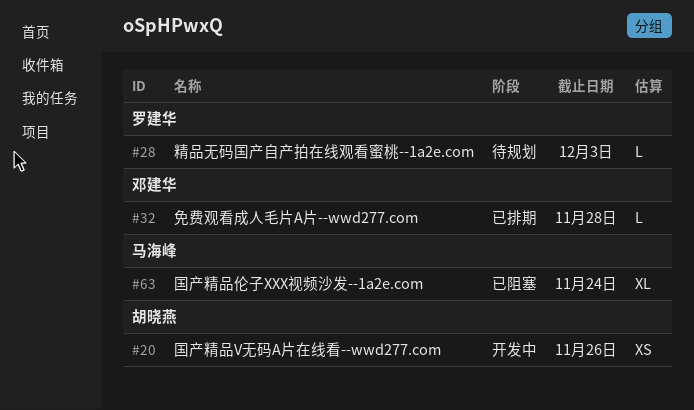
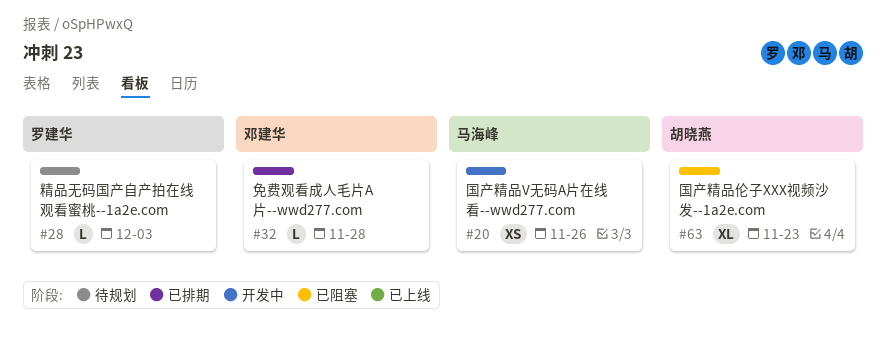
#20, owner: 胡晓燕 -> 马海峰
#63, owner: 马海峰 -> 胡晓燕
#63, due: Nov 24 -> Nov 23

